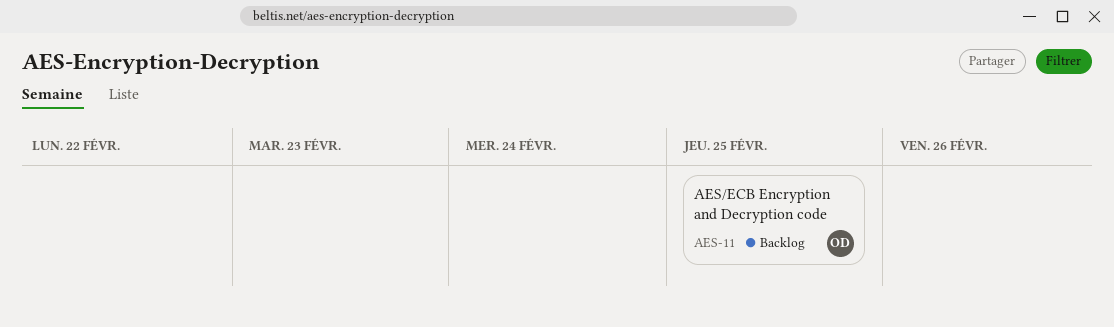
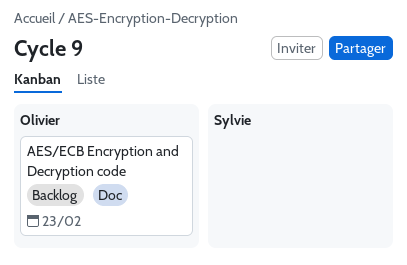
AES/ECB Encryption and Decryption code, due: Feb 25 -> Feb 23

